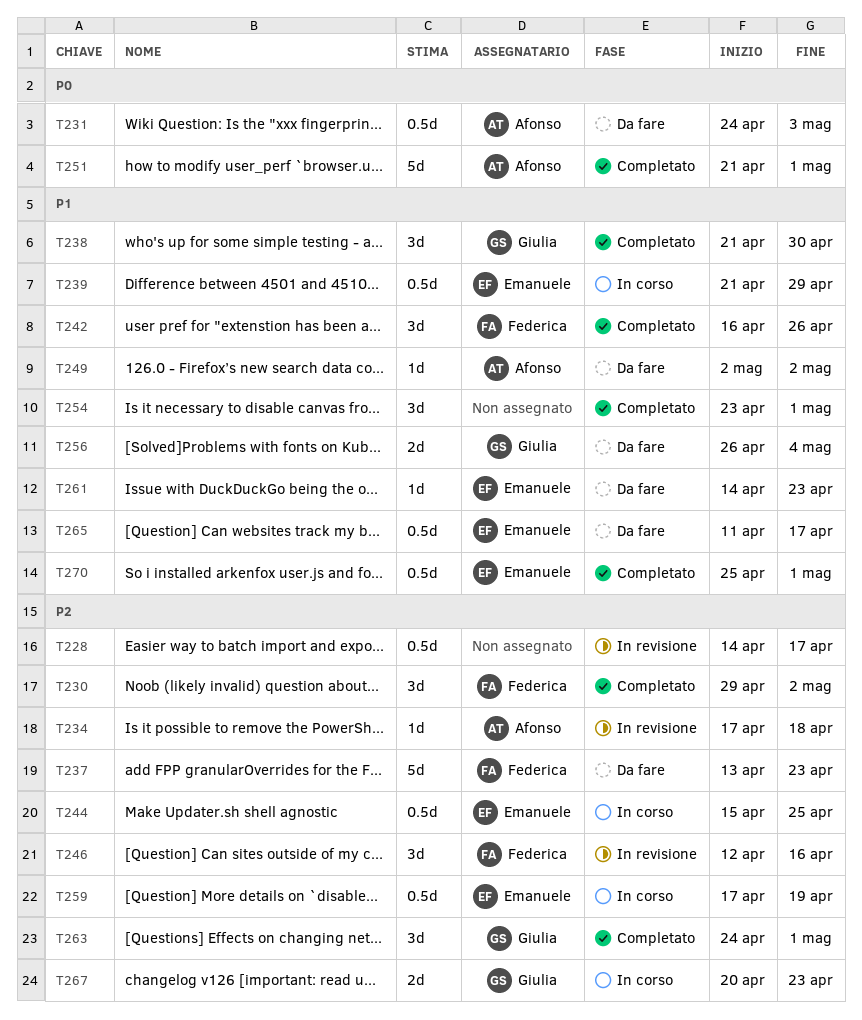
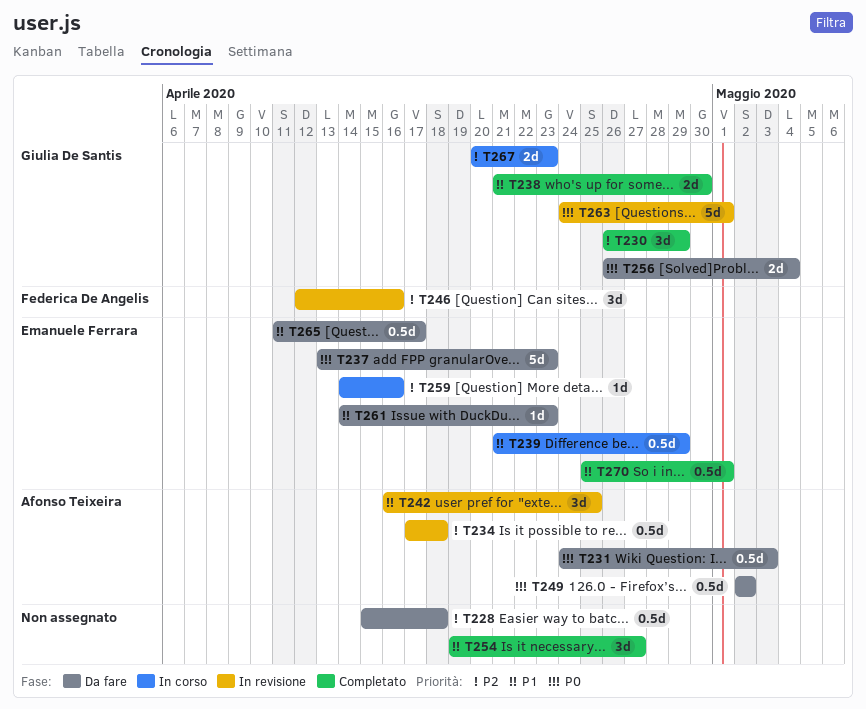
T228, status: In revisione -> Da fare
T228, start: Apr 14 -> Apr 15
T228, due: Apr 17 -> Apr 18
T230, owner: Federica De Angelis -> Giulia De Santis
T230, start: Apr 29 -> Apr 26
T230, due: May 2 -> Apr 29
T234, estimate: 1d -> 0.5d
T237, owner: Federica De Angelis -> Emanuele Ferrara
T237, priority: P2 -> P0
T238, estimate: 3d -> 2d
T242, status: Completato -> In revisione
T242, owner: Federica De Angelis -> Afonso Teixeira
T242, due: Apr 26 -> Apr 25
T244: present -> none
T249, priority: P1 -> P0
T249, estimate: 1d -> 0.5d
T251: present -> none
T254, start: Apr 23 -> Apr 19
T254, due: May 1 -> Apr 27
T256, priority: P1 -> P0
T259, estimate: 0.5d -> 1d
T259, start: Apr 17 -> Apr 14
T259, due: Apr 19 -> Apr 16
T263, status: Completato -> In revisione
T263, priority: P2 -> P0
T263, estimate: 3d -> 5d

